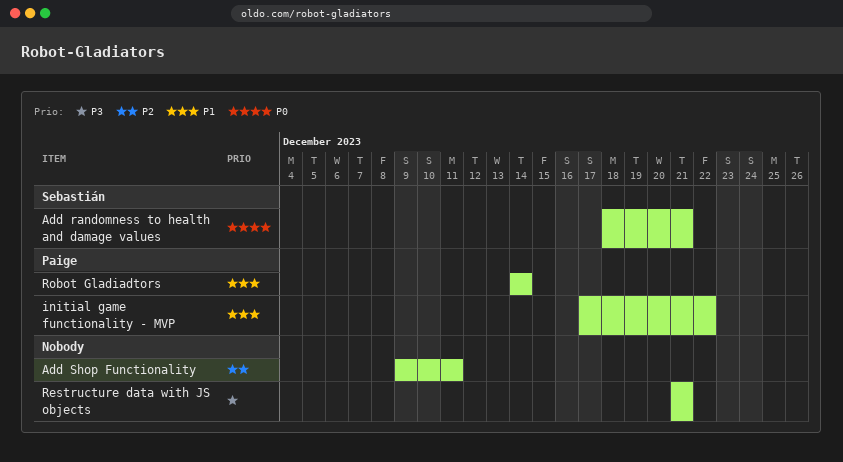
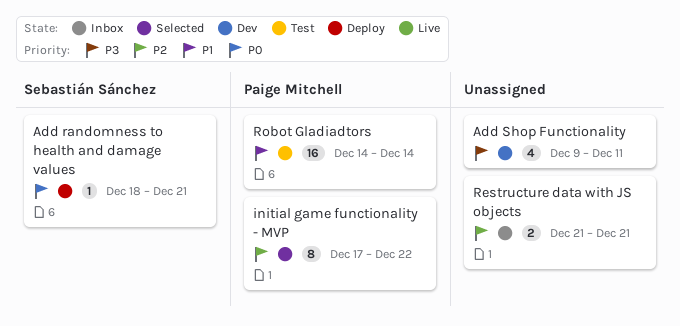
Add Shop Functionality, priority: P2 -> P3
initial game functionality - MVP, priority: P1 -> P2
Restructure data with JS objects, priority: P3 -> P2

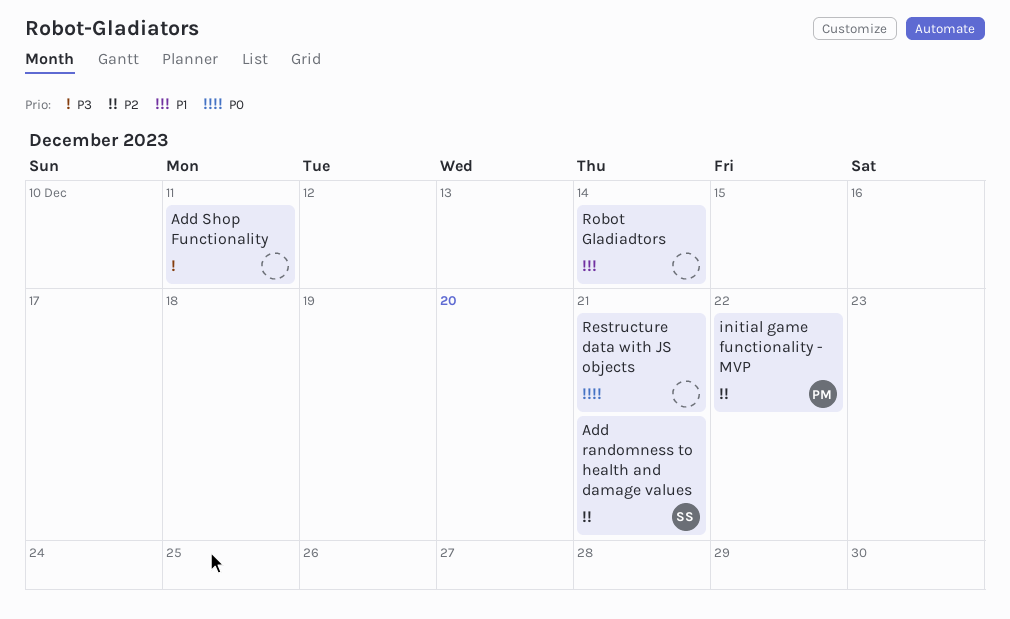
Add randomness to health and damage values, priority: P0 -> P2
Restructure data with JS objects, priority: P2 -> P0
Robot Gladiadtors, owner: Paige Mitchell -> none

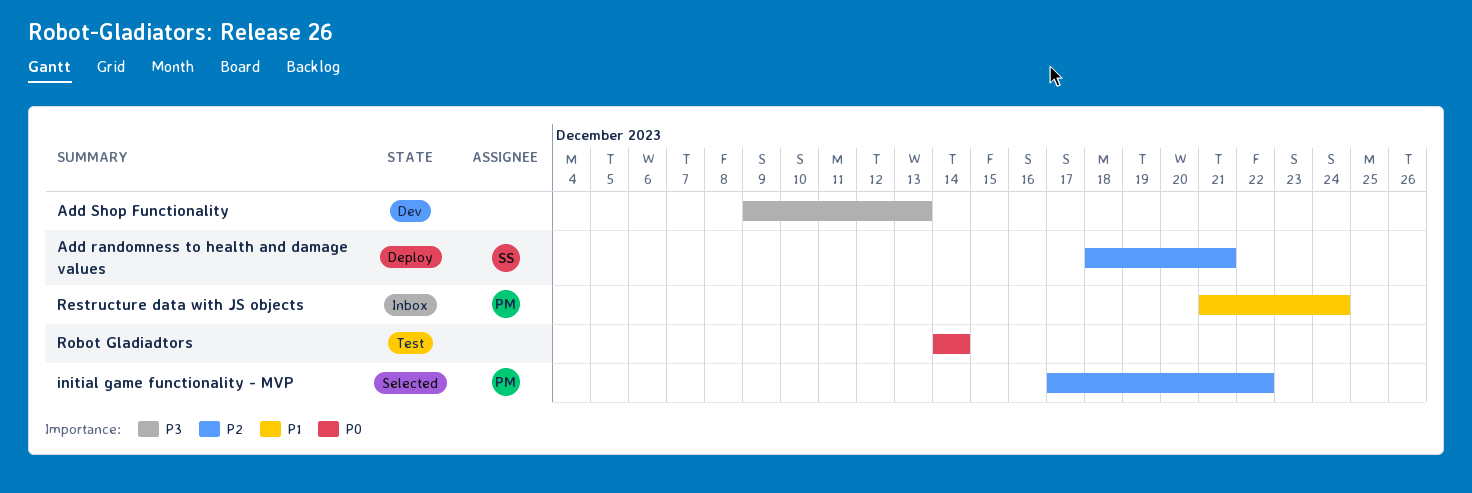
Add Shop Functionality, due: Dec 11 -> Dec 13
Restructure data with JS objects, owner: none -> PM
Restructure data with JS objects, priority: P0 -> P1
Restructure data with JS objects, due: Dec 21 -> Dec 24
Robot Gladiadtors, priority: P1 -> P0

